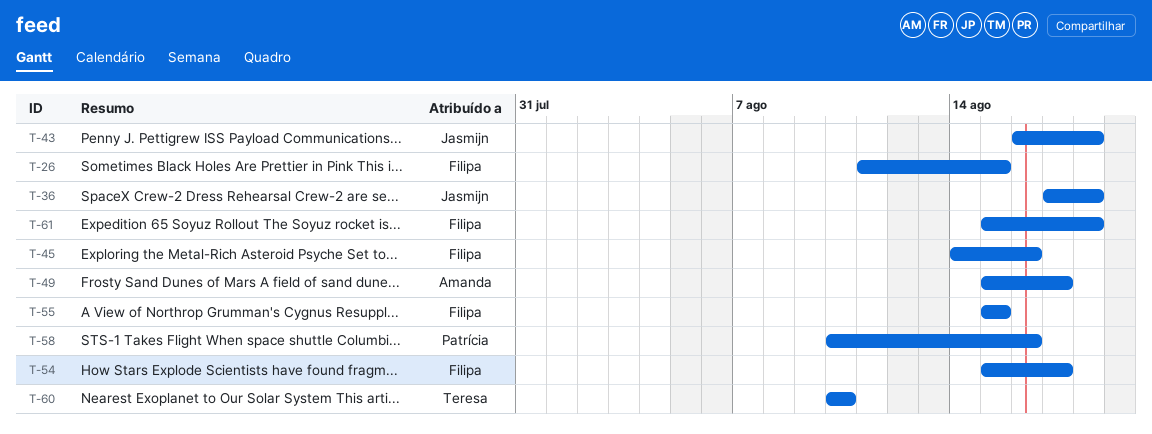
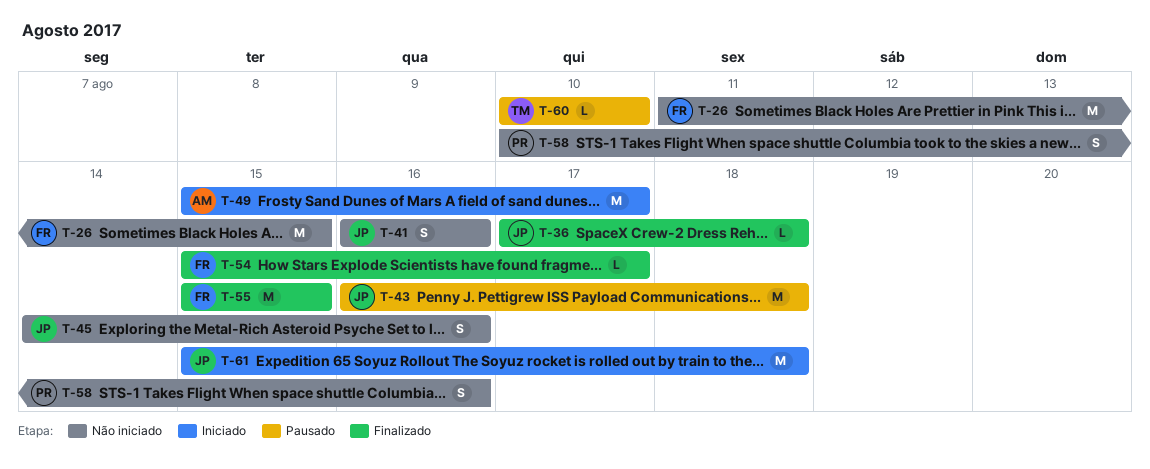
T-41: none -> present
T-45, owner: Filipa -> Jasmijn
T-61, owner: Filipa -> Jasmijn

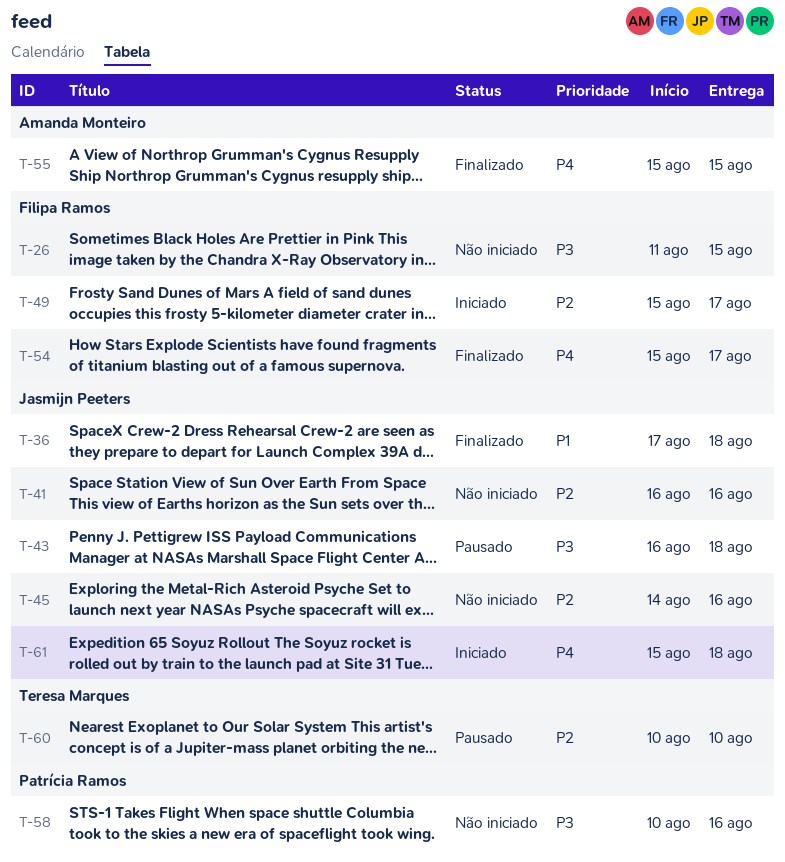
T-49, owner: Amanda Monteiro -> Filipa Ramos
T-55, owner: Filipa Ramos -> Amanda Monteiro

